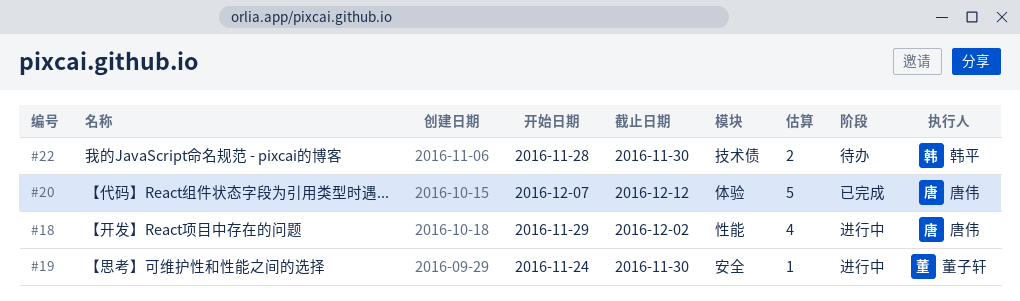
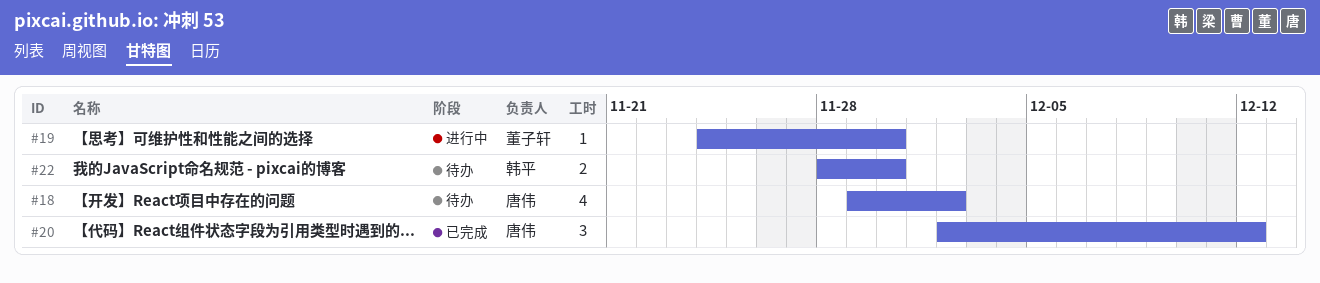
#18, status: 进行中 -> 待办
#20, estimate: 5 -> 3
#20, start: Dec 7 -> Dec 2

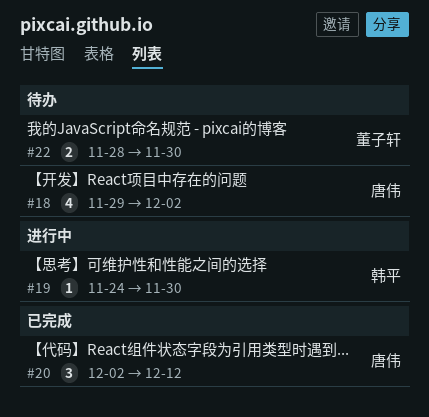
#19, owner: 董子轩 -> 韩平
#22, owner: 韩平 -> 董子轩

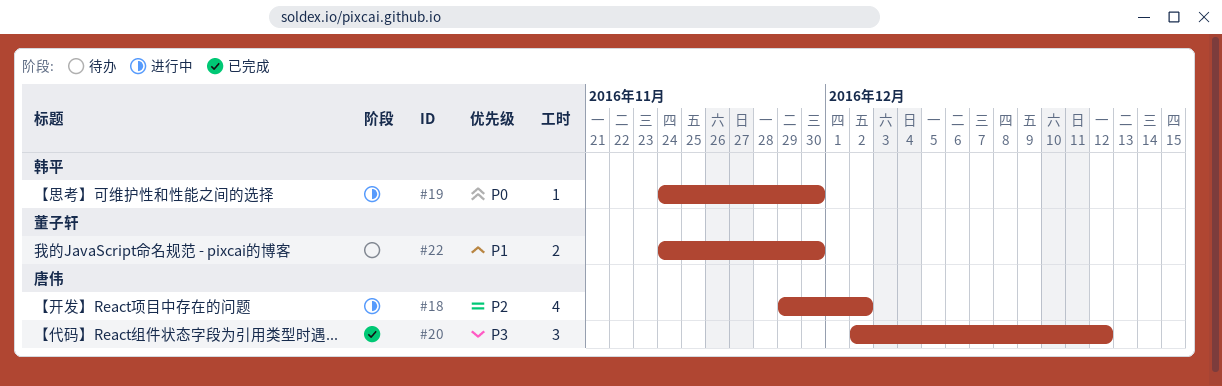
#18, status: 待办 -> 进行中
#22, start: Nov 28 -> Nov 24

